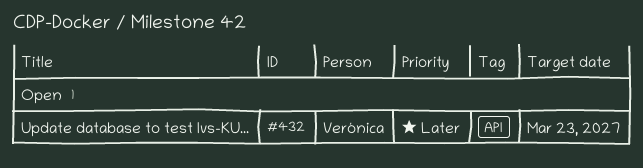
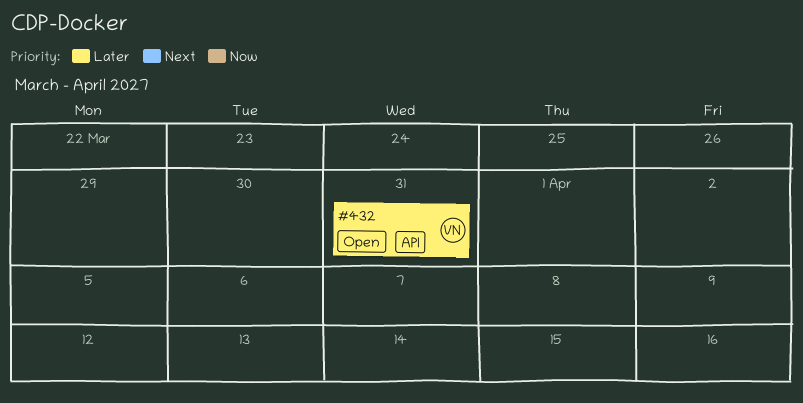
#432, due: Mar 23 -> Mar 31

